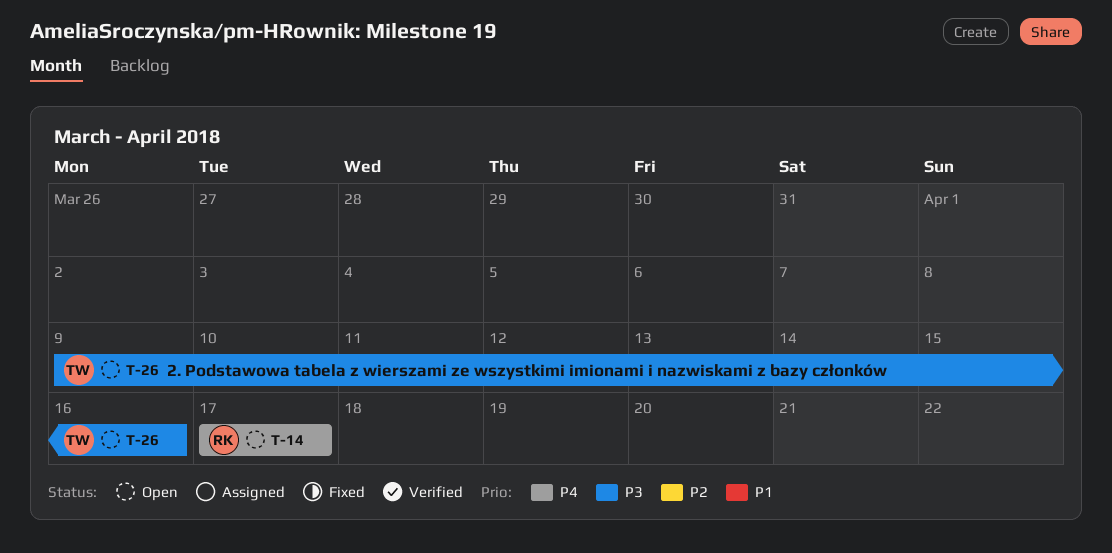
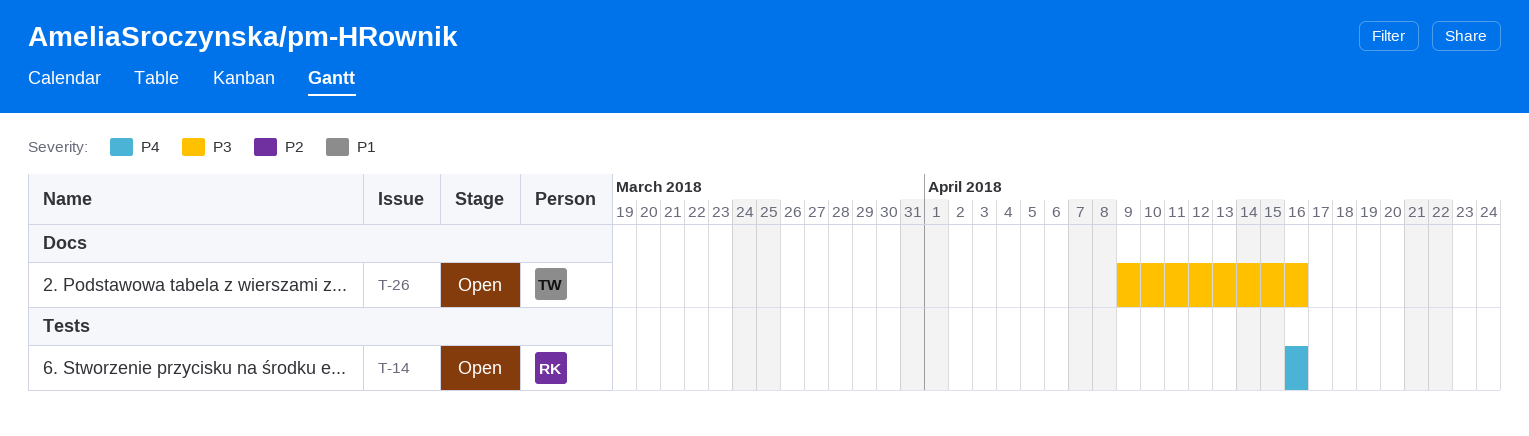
T-14, start: Apr 17 -> Apr 16
T-14, due: Apr 17 -> Apr 16

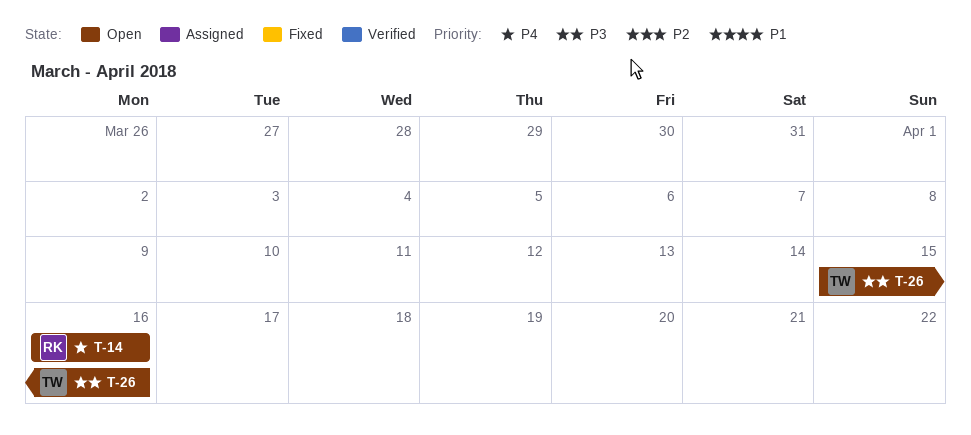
T-26, start: Apr 9 -> Apr 15

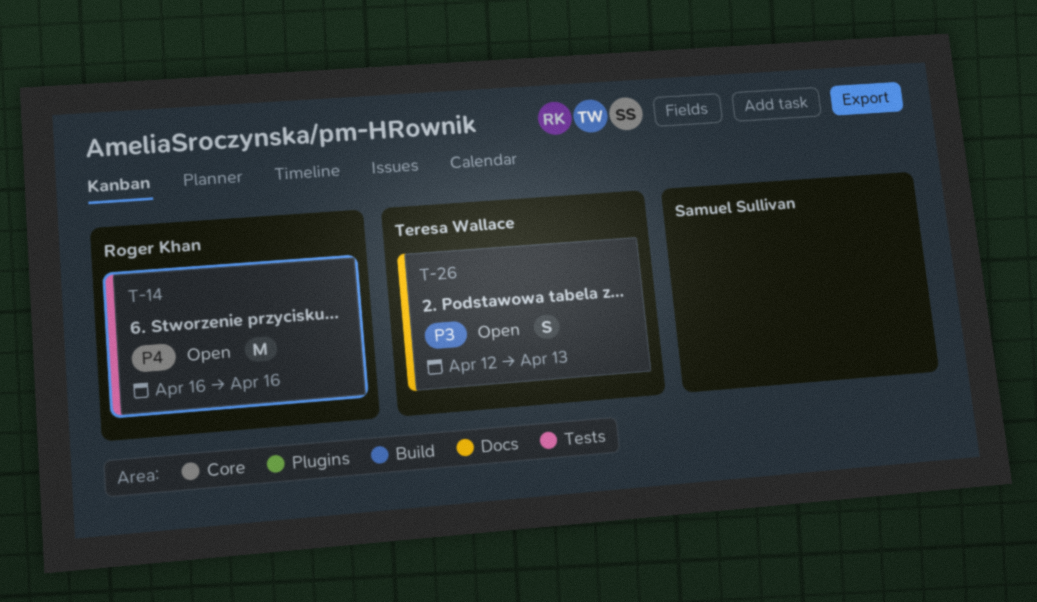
T-26, start: Apr 15 -> Apr 12
T-26, due: Apr 16 -> Apr 13

